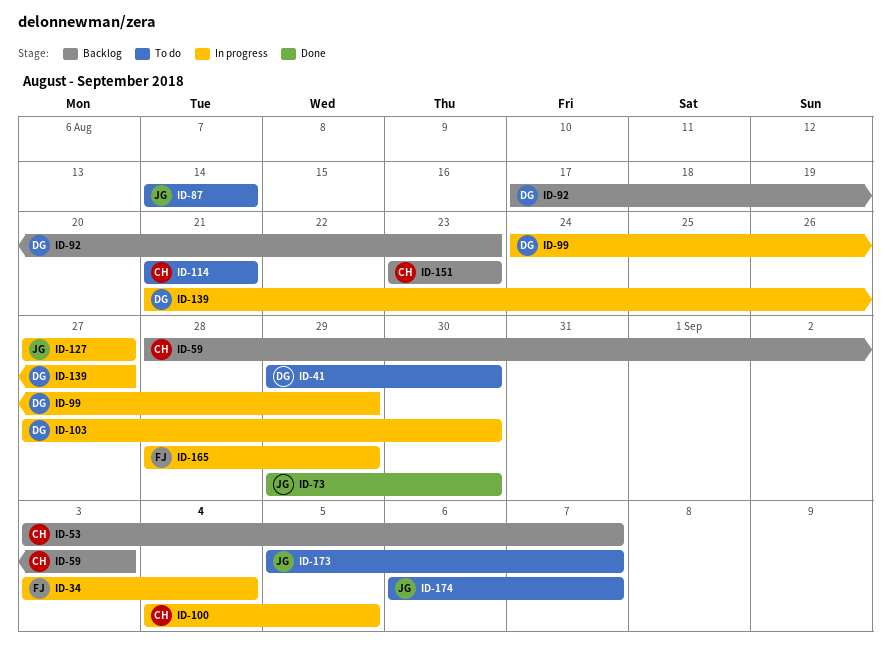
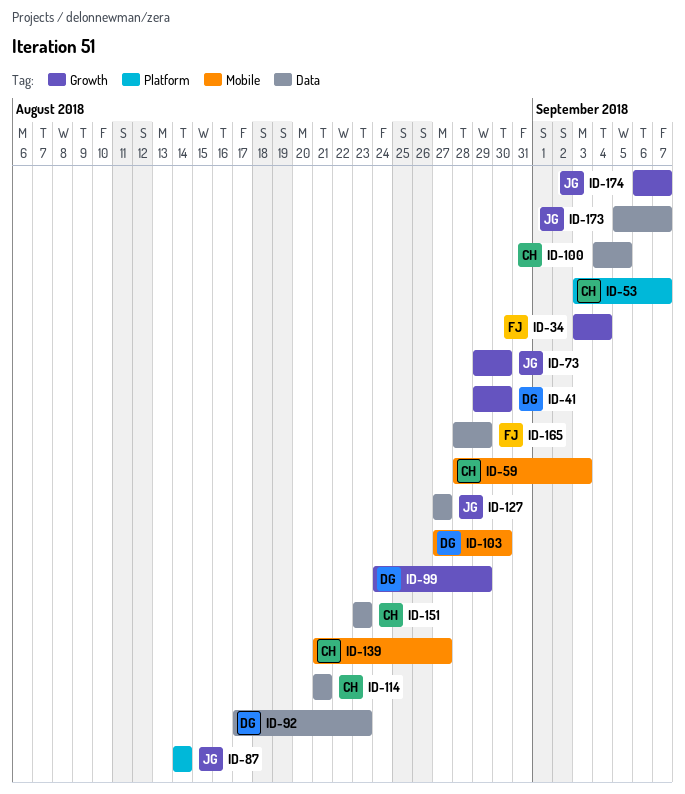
ID-139, owner: DG -> CH

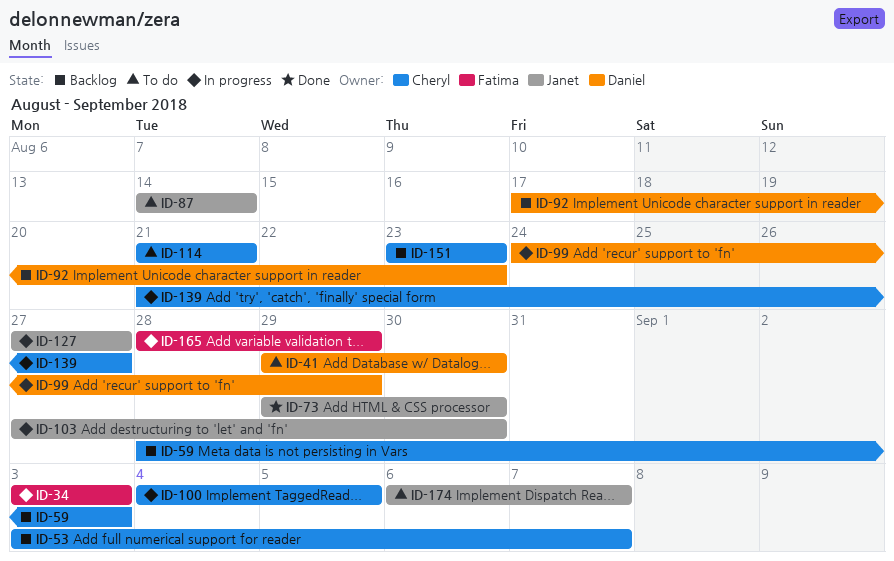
ID-34, due: Sep 4 -> Sep 3
ID-103, owner: Daniel -> Janet
ID-173: present -> none

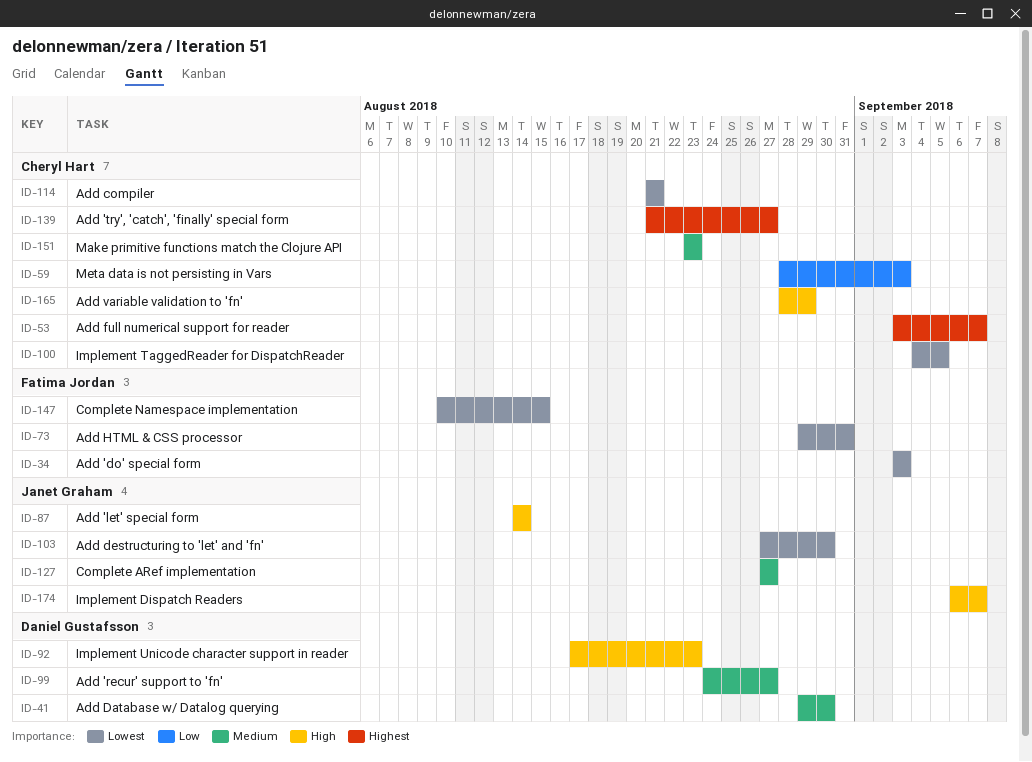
ID-73, owner: Janet Graham -> Fatima Jordan
ID-73, due: Aug 30 -> Aug 31
ID-99, due: Aug 29 -> Aug 27
ID-147: none -> present
ID-165, owner: Fatima Jordan -> Cheryl Hart

